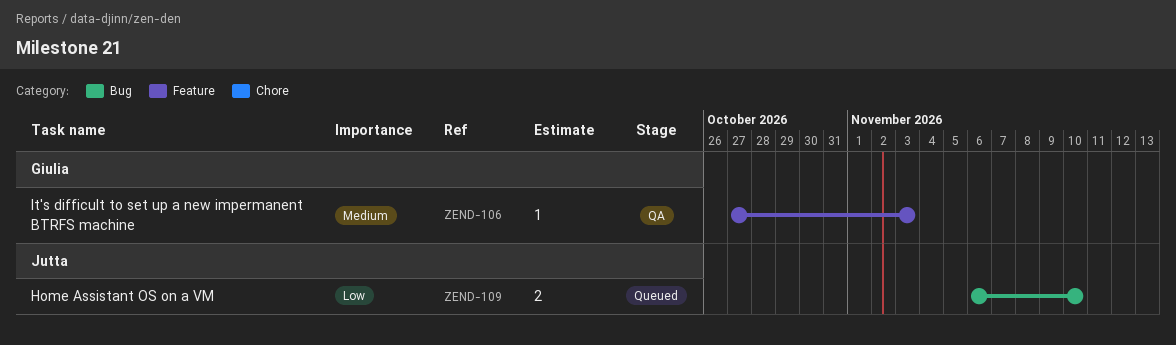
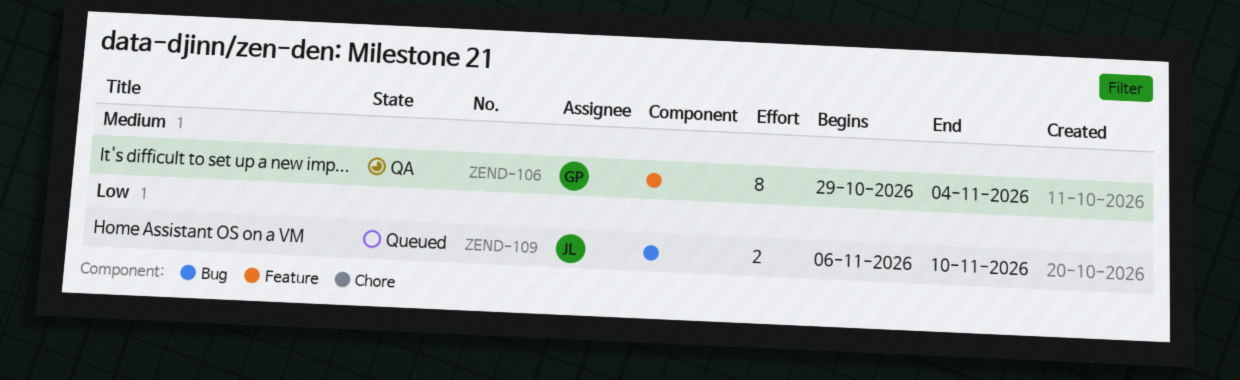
ZEND-106, estimate: 1 -> 8
ZEND-106, start: Oct 27 -> Oct 29
ZEND-106, due: Nov 3 -> Nov 4

